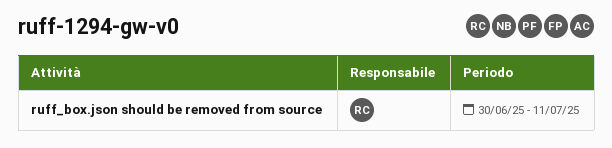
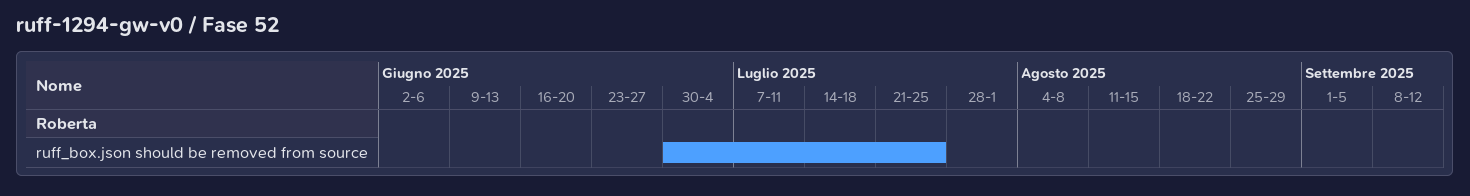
ruff_box.json should be removed from source, due: Jul 11 -> Jul 25

